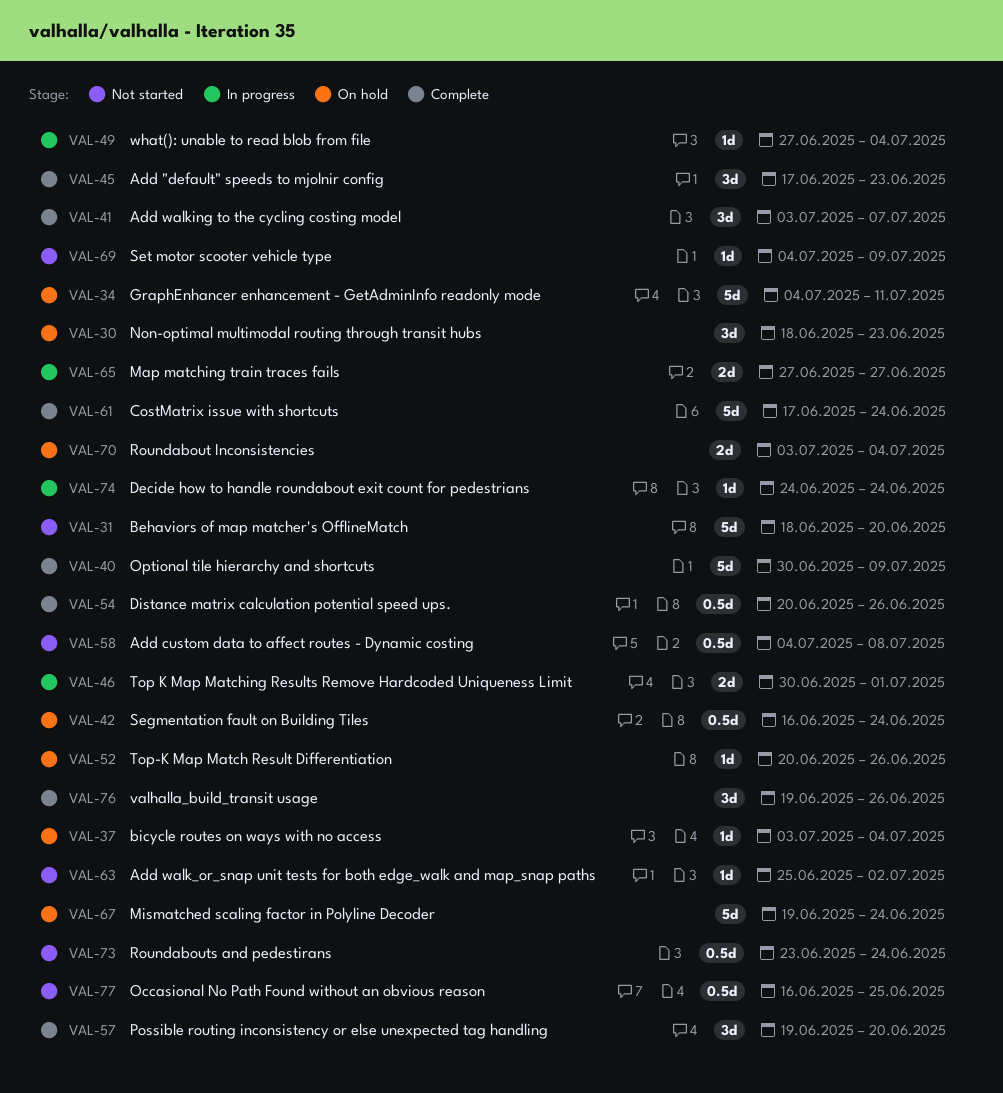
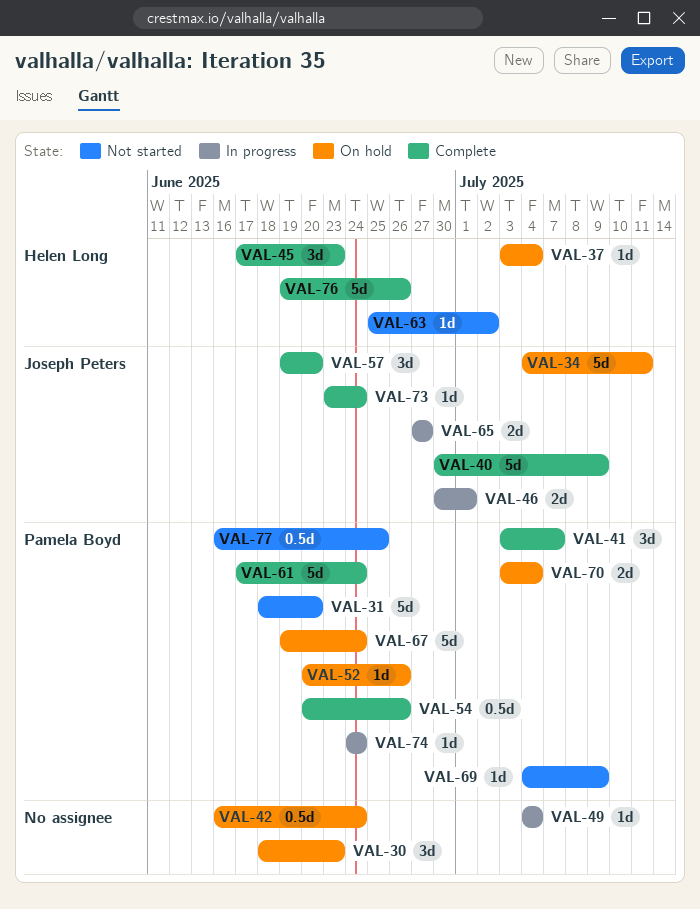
VAL-49, start: Jun 27 -> Jul 4
VAL-58: present -> none
VAL-73, status: Not started -> Complete
VAL-73, estimate: 0.5d -> 1d
VAL-76, estimate: 3d -> 5d

